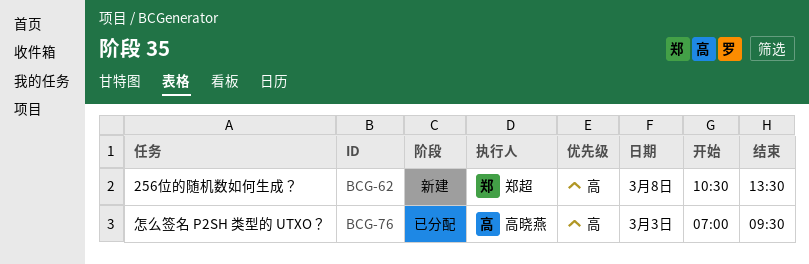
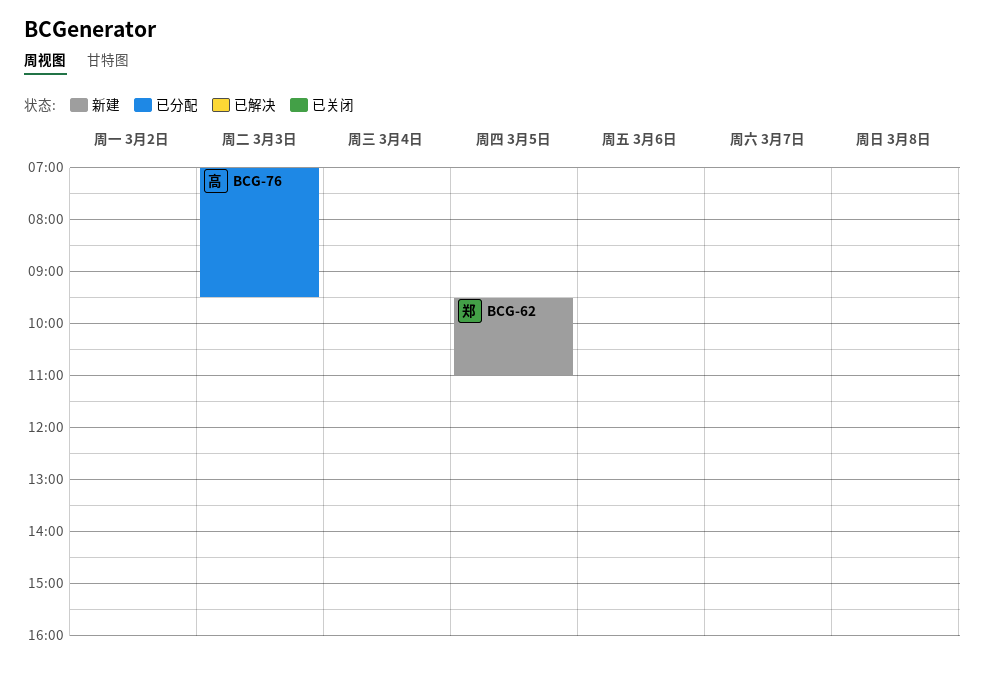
BCG-62, day: Mar 8 -> Mar 5
BCG-62, begins: 10:30 -> 09:30
BCG-62, ends: 13:30 -> 11:00

